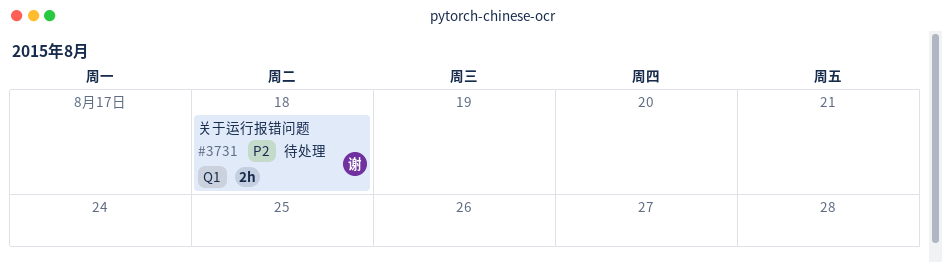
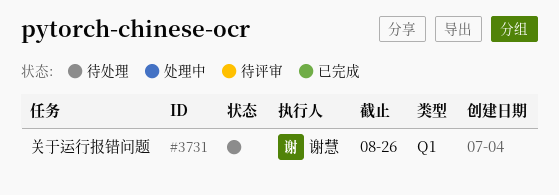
#3731, due: Aug 18 -> Aug 26

